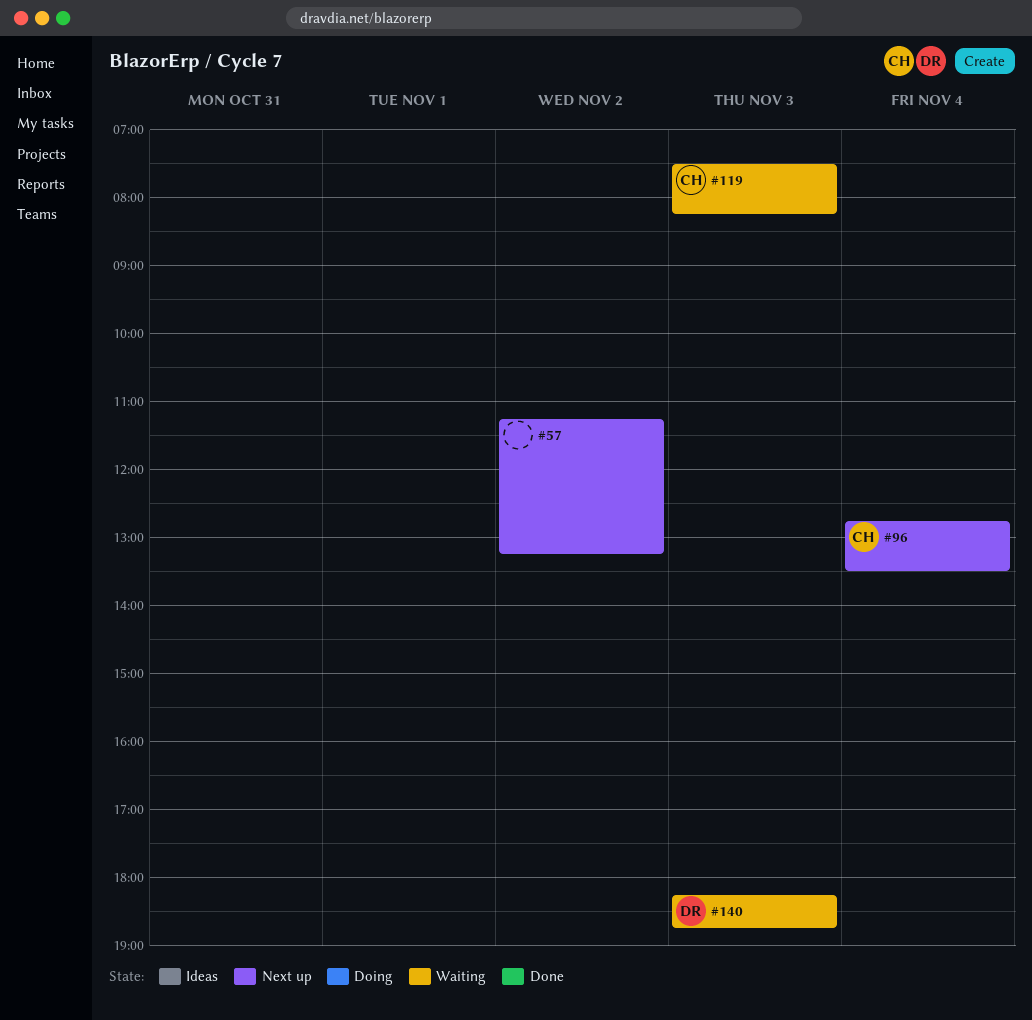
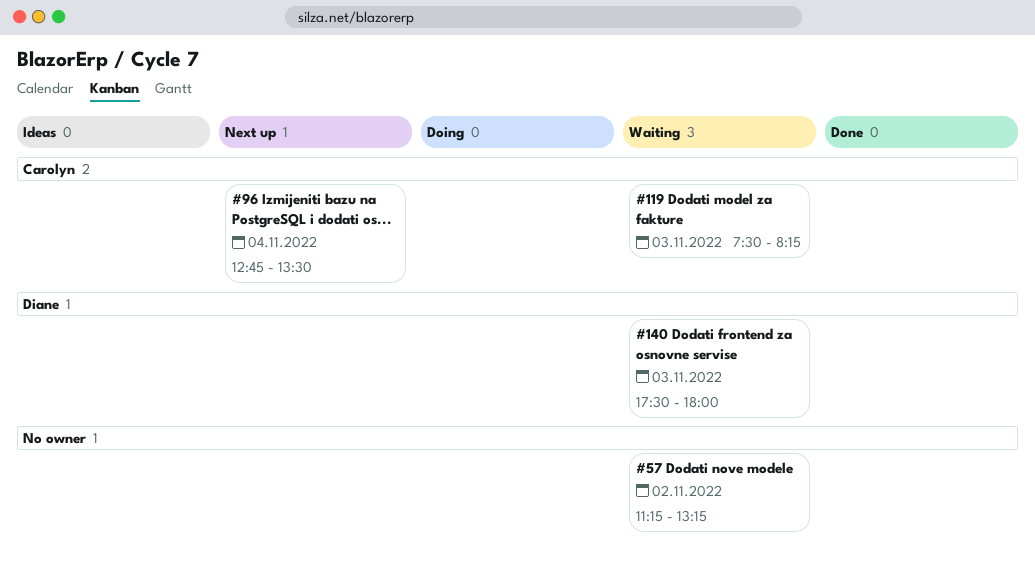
#57, status: Next up -> Waiting
#140, begins: 18:15 -> 17:30
#140, ends: 18:45 -> 18:00

